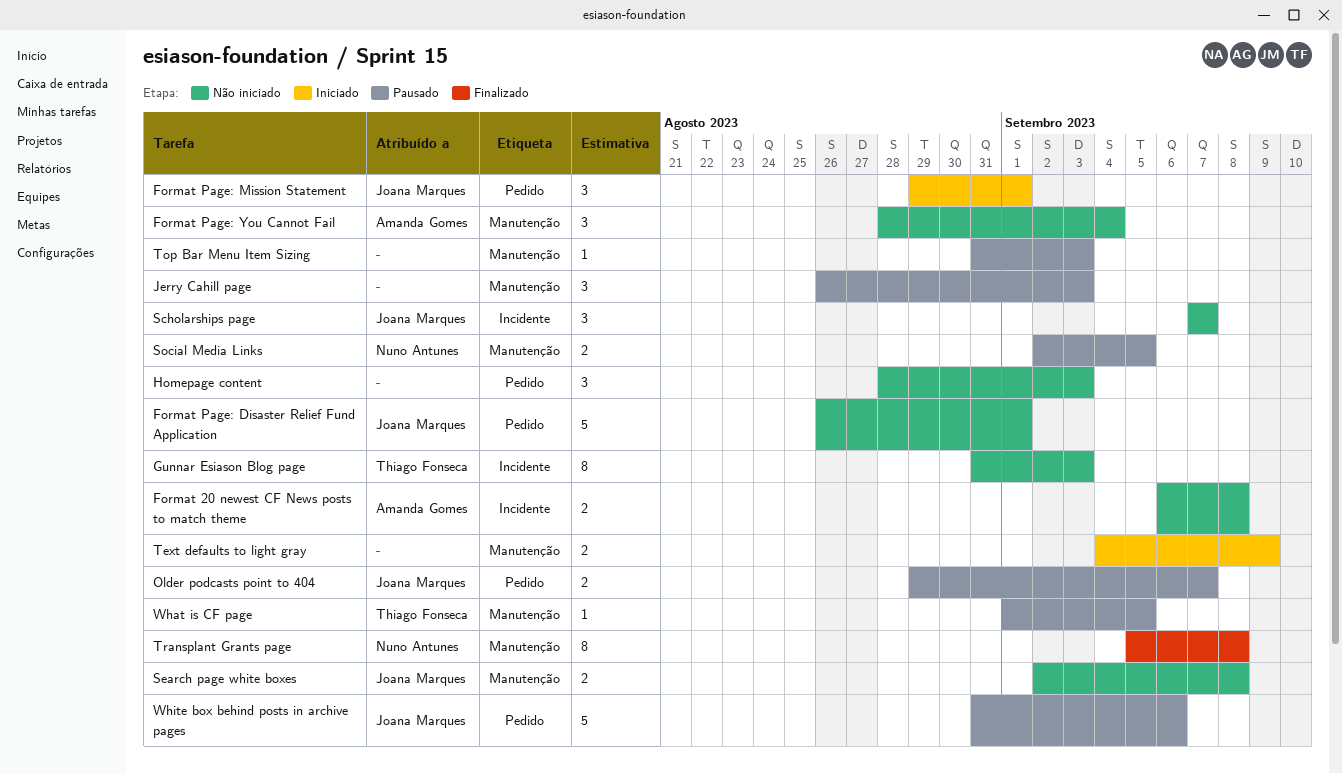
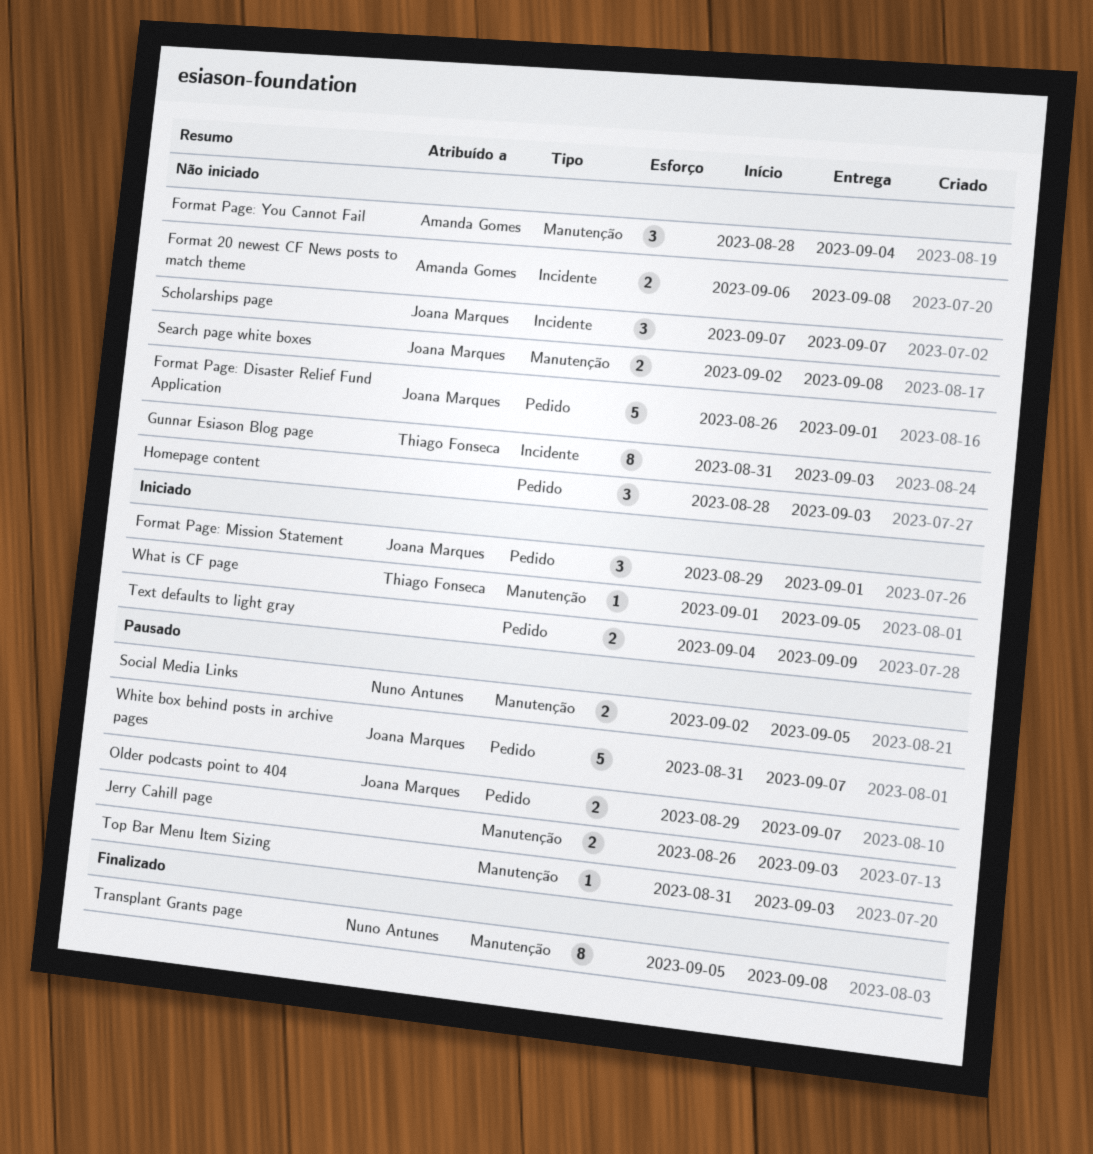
Jerry Cahill page, estimate: 3 -> 2
Text defaults to light gray, label: Manutenção -> Pedido
What is CF page, status: Pausado -> Iniciado
White box behind posts in archive pages, due: Sep 6 -> Sep 7

